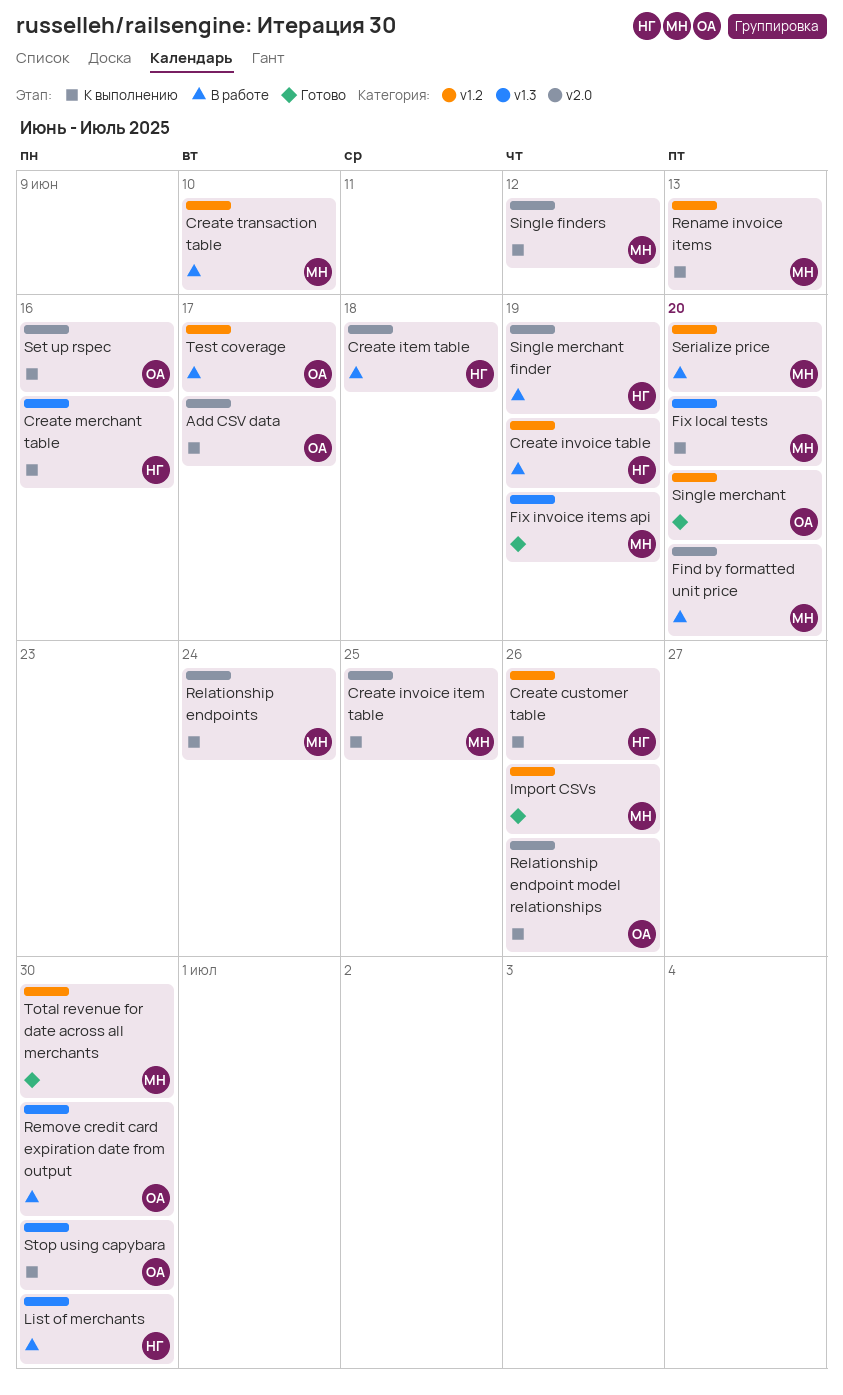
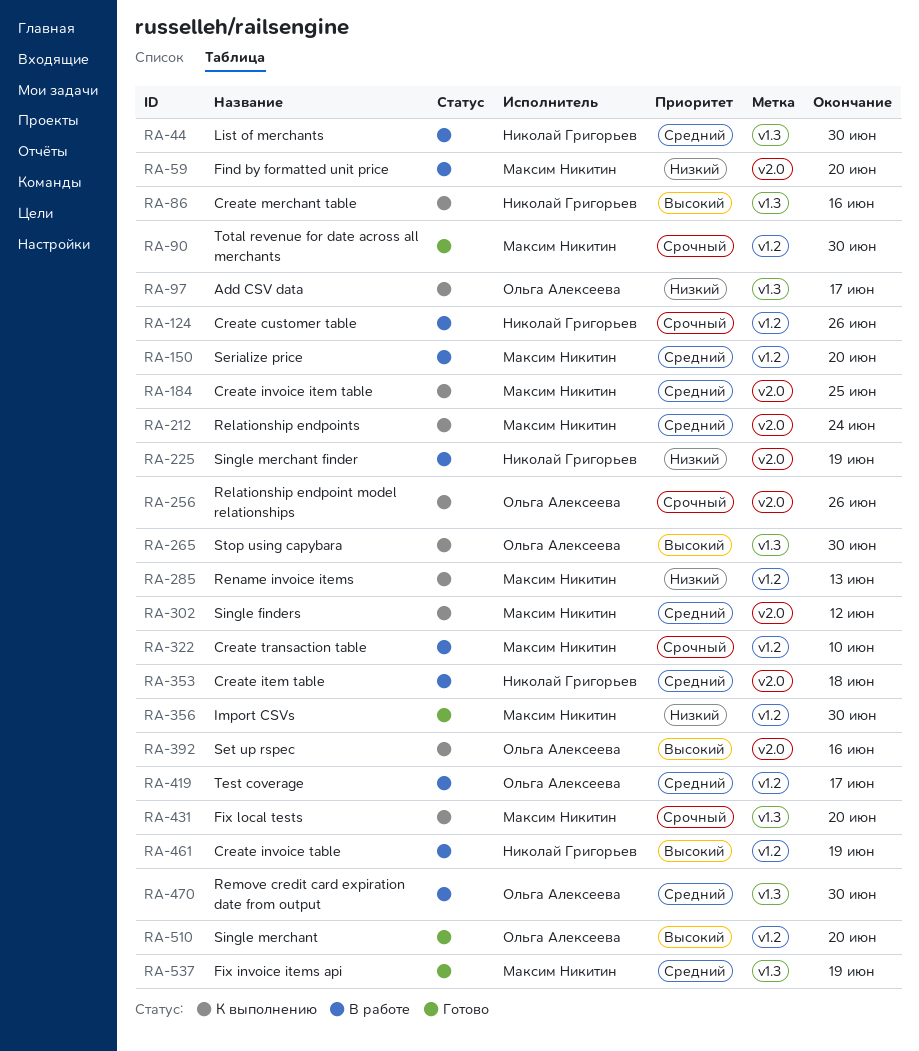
Add CSV data, label: v2.0 -> v1.3
Create customer table, status: К выполнению -> В работе
Import CSVs, due: Jun 26 -> Jun 30

